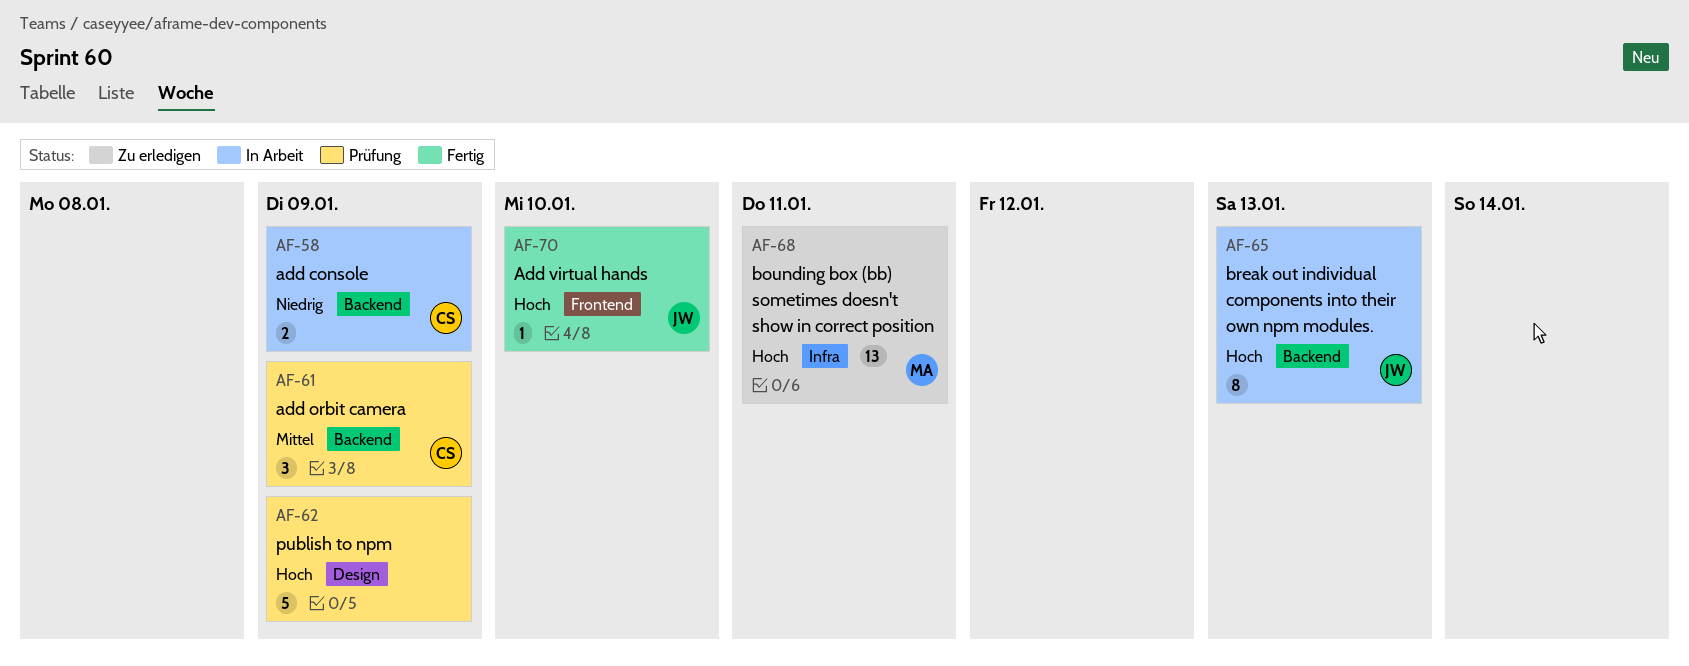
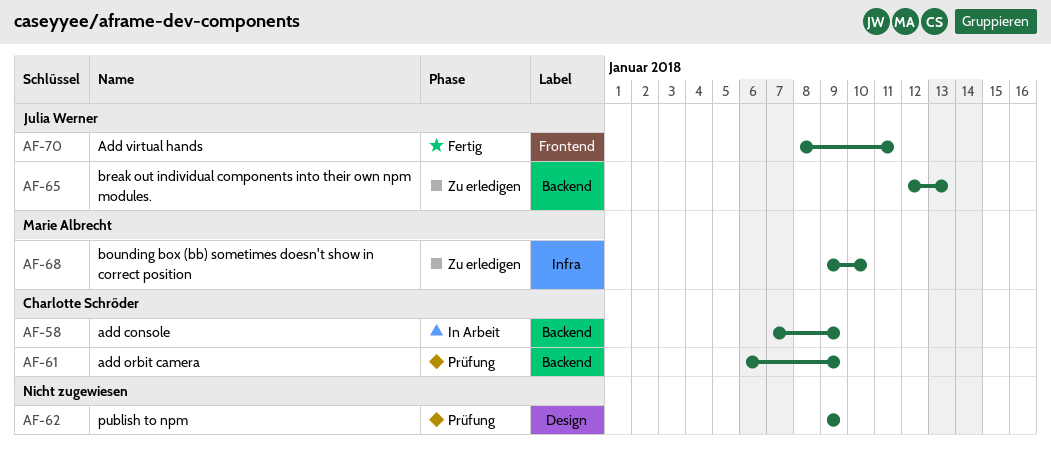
AF-65, status: In Arbeit -> Zu erledigen
AF-68, due: Jan 11 -> Jan 10
AF-70, due: Jan 10 -> Jan 11

